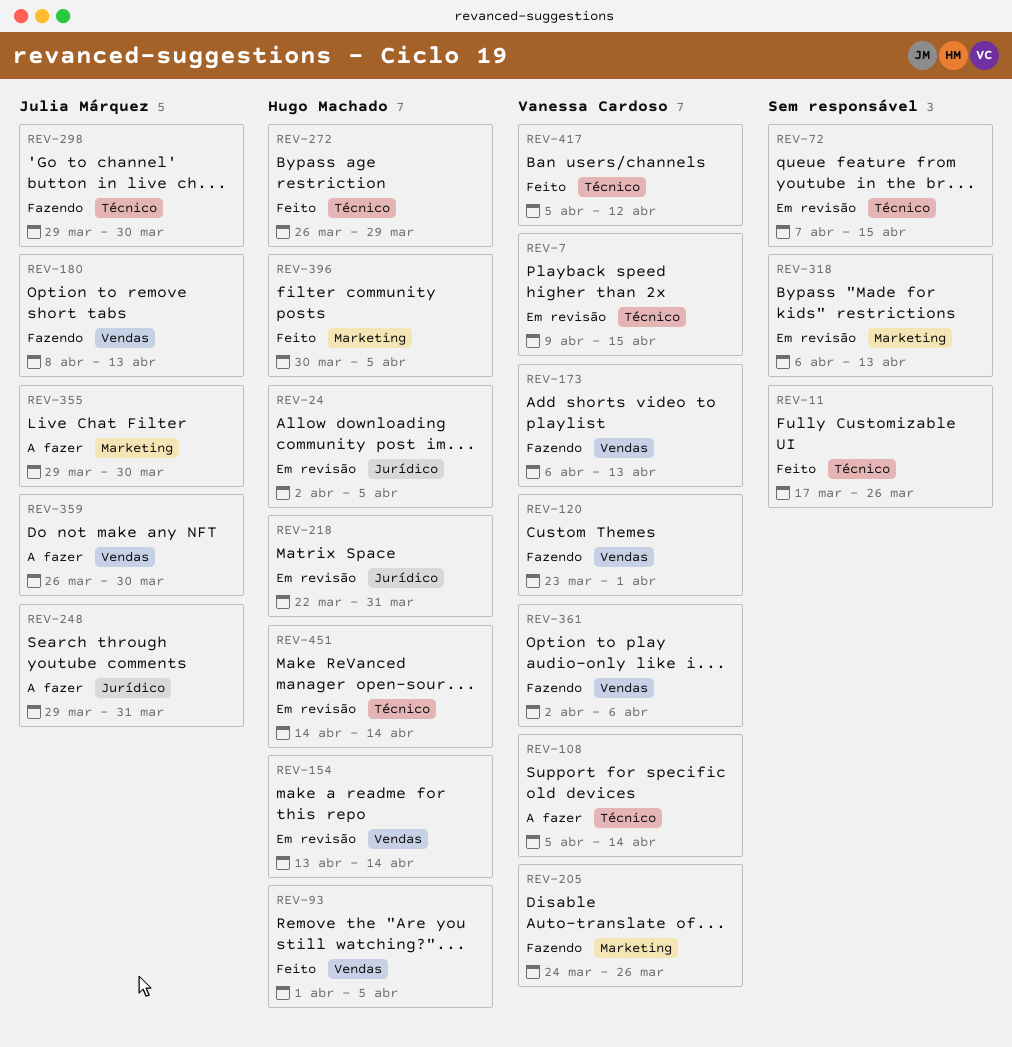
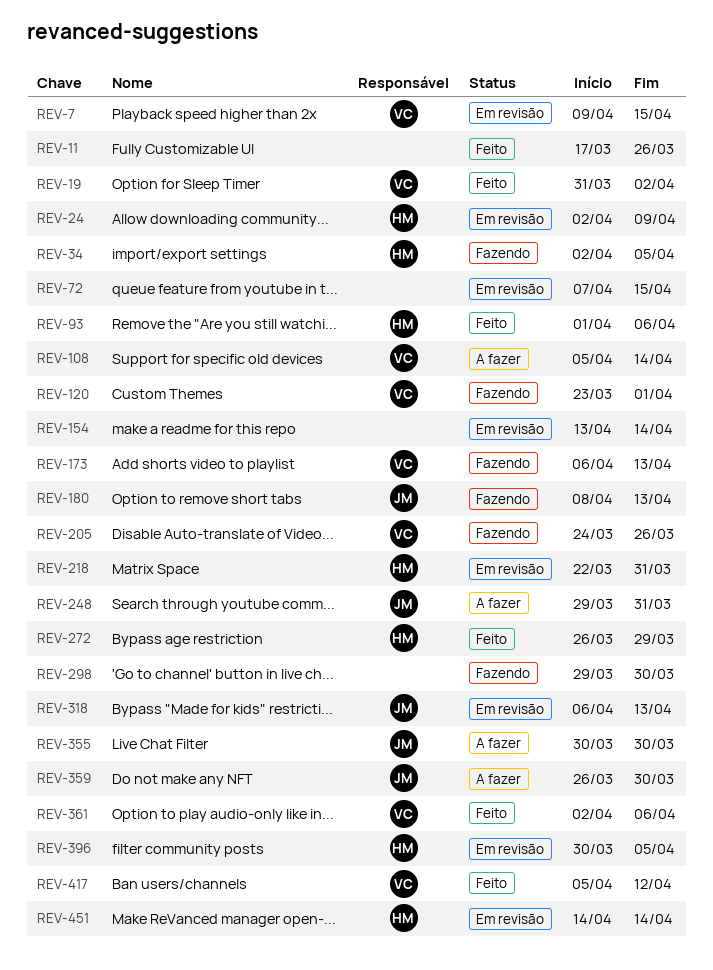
REV-19: none -> present
REV-24, due: Apr 5 -> Apr 9
REV-34: none -> present
REV-93, due: Apr 5 -> Apr 6
REV-154, owner: Hugo Machado -> none
REV-298, owner: Julia Márquez -> none
REV-318, owner: none -> Julia Márquez
REV-355, start: Mar 29 -> Mar 30
REV-361, status: Fazendo -> Feito
REV-396, status: Feito -> Em revisão

